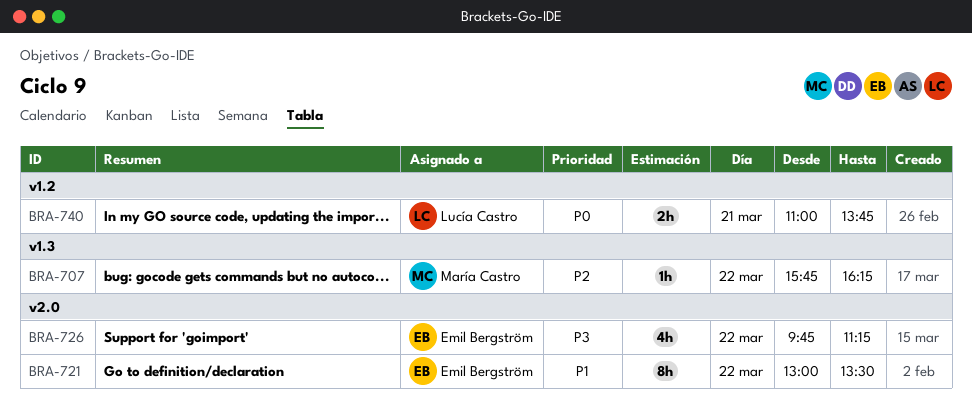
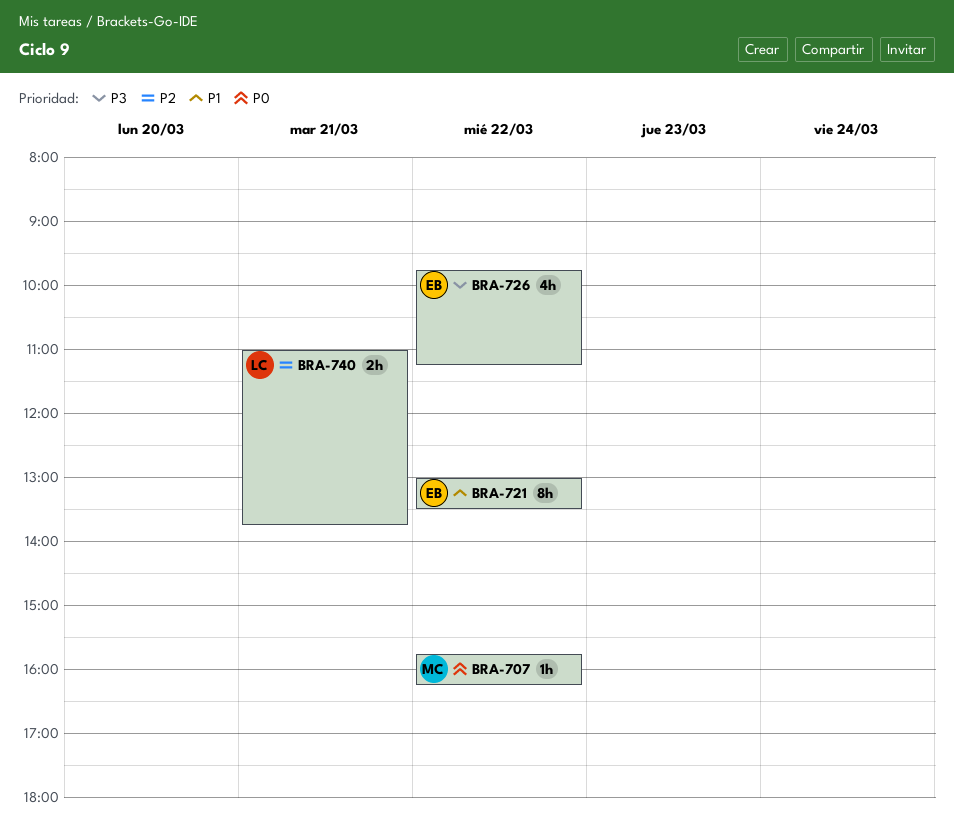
BRA-707, priority: P2 -> P0
BRA-740, priority: P0 -> P2

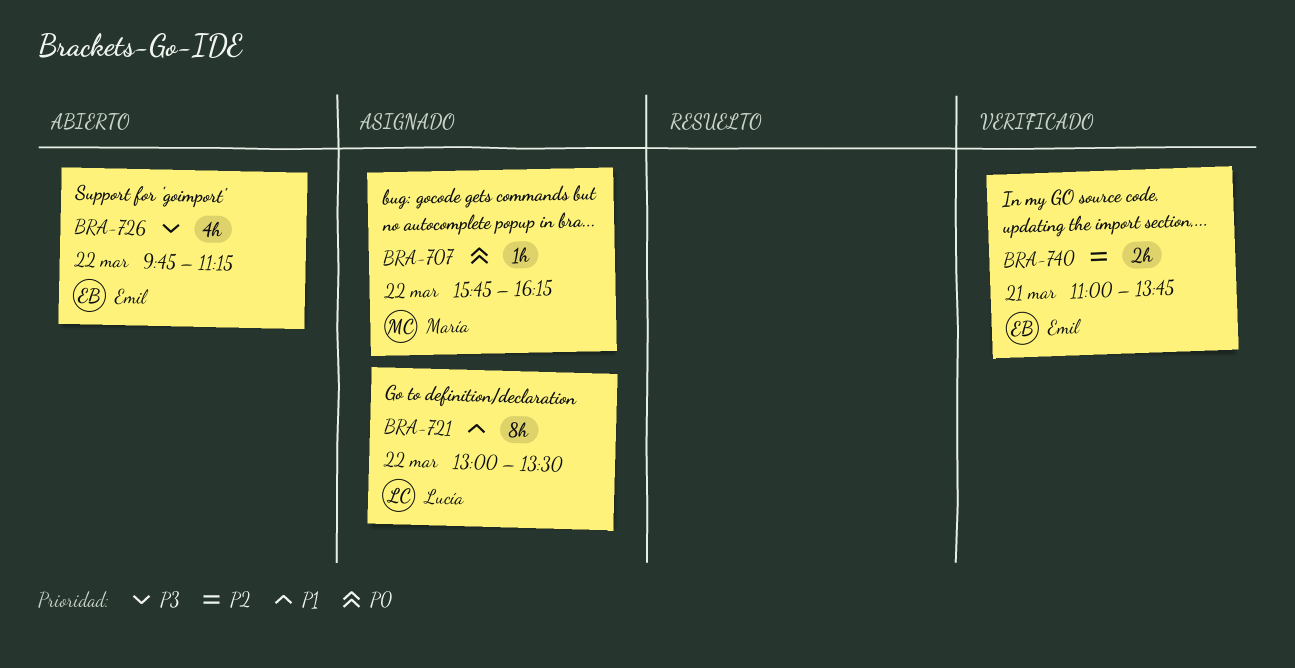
BRA-721, owner: Emil -> Lucía
BRA-740, owner: Lucía -> Emil

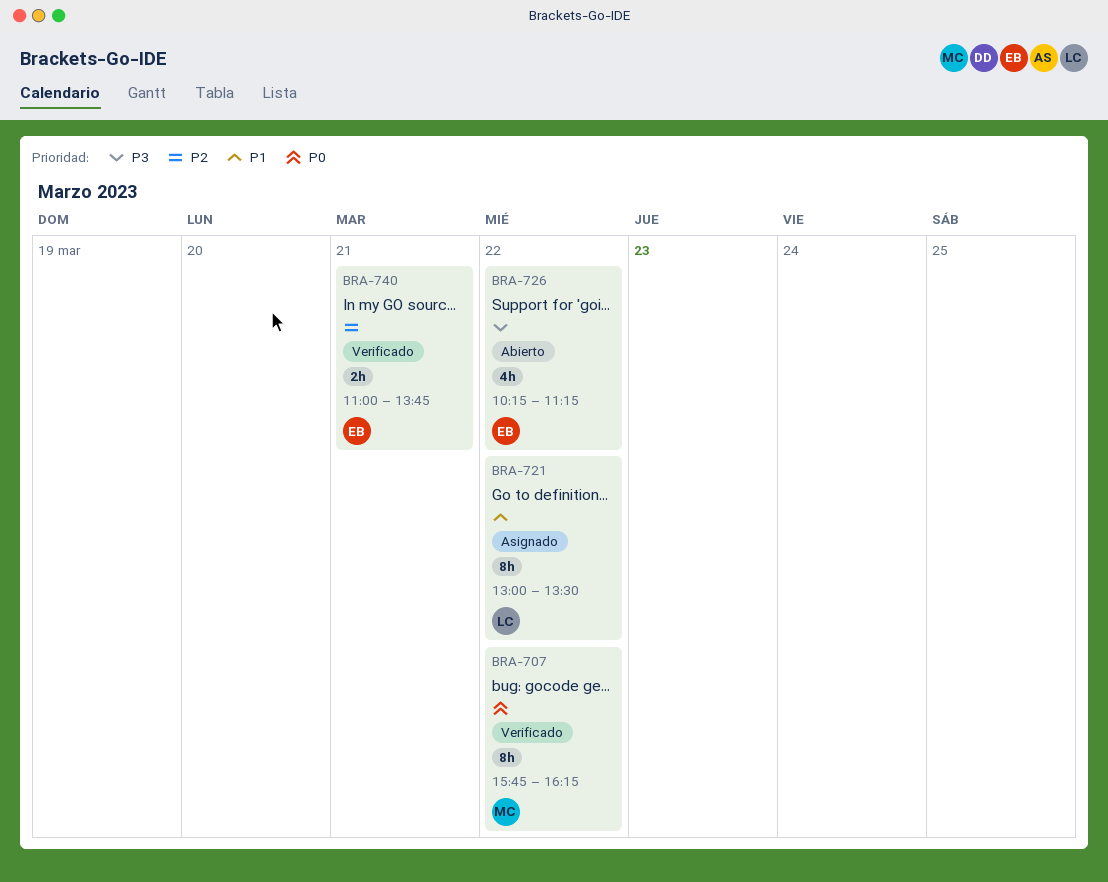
BRA-707, status: Asignado -> Verificado
BRA-707, estimate: 1h -> 8h
BRA-726, begins: 09:45 -> 10:15

